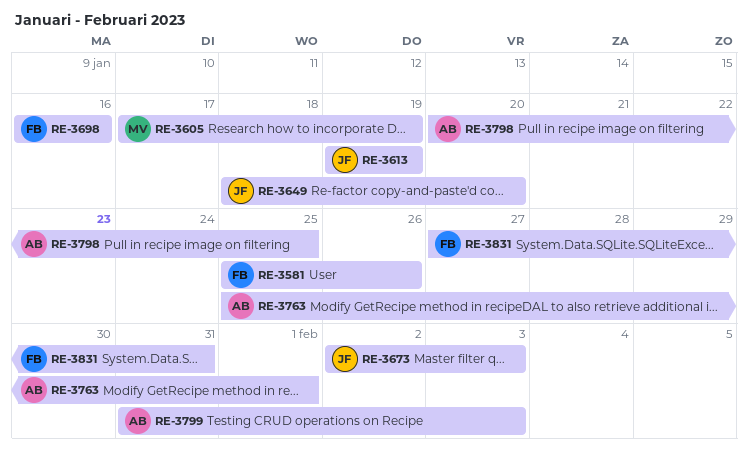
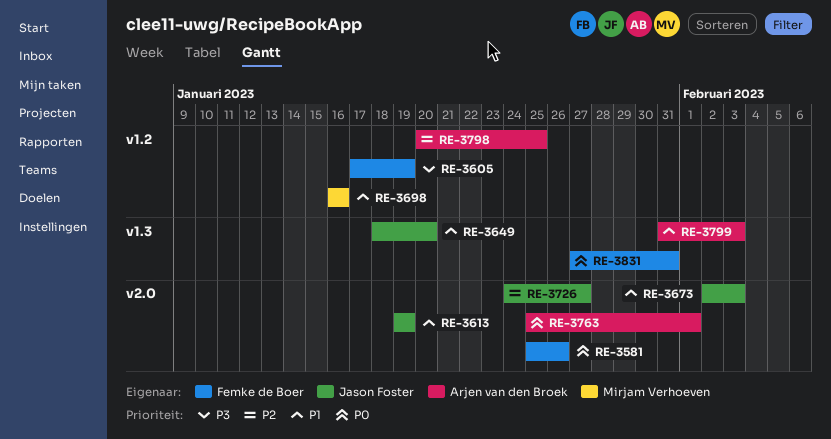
RE-3605, owner: Mirjam Verhoeven -> Femke de Boer
RE-3698, owner: Femke de Boer -> Mirjam Verhoeven
RE-3726: none -> present

